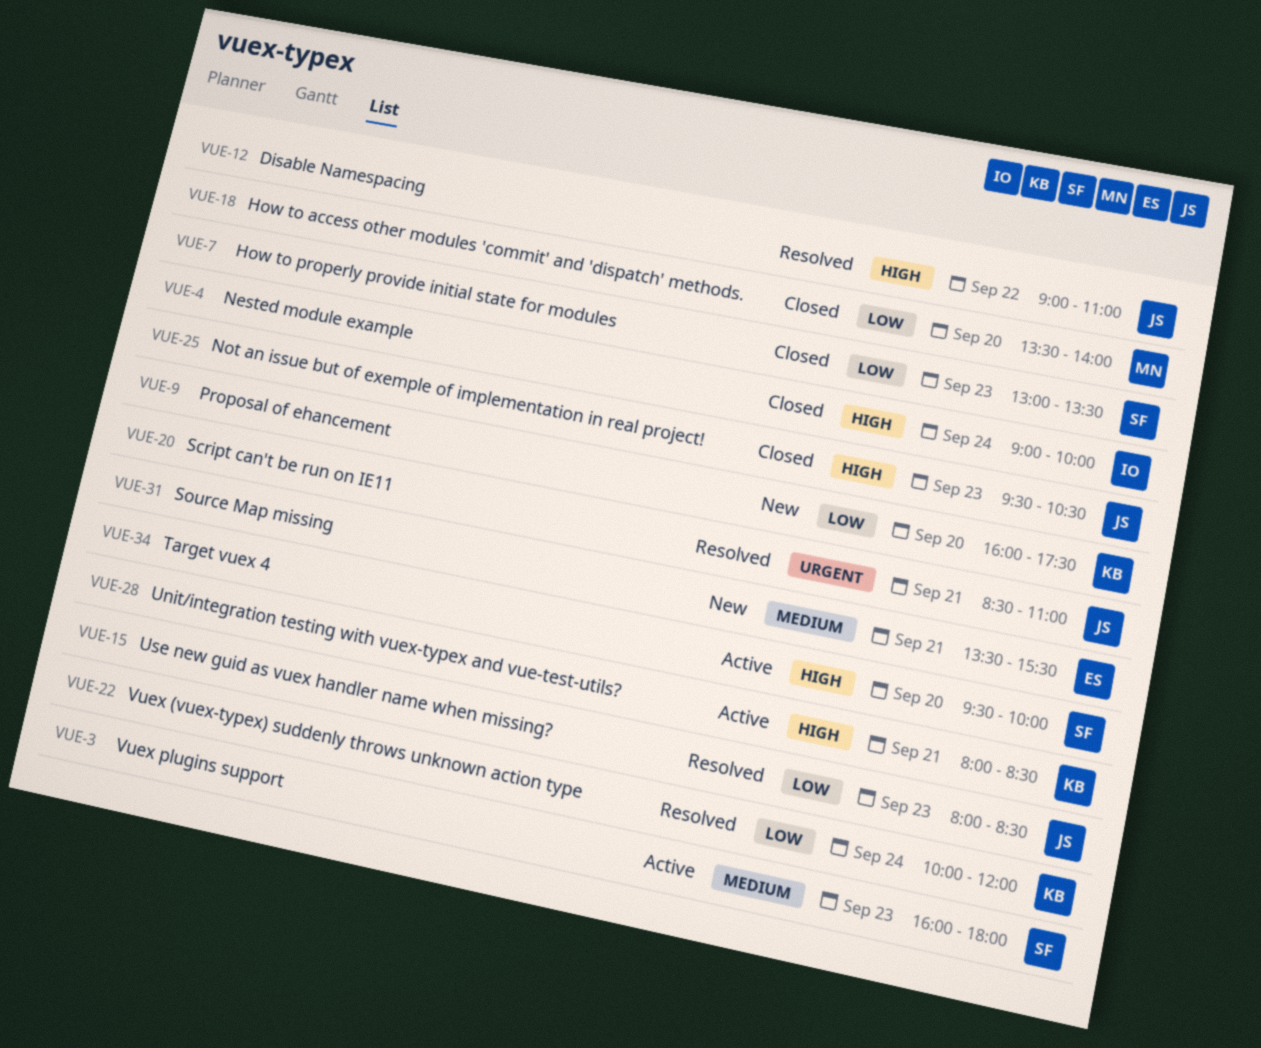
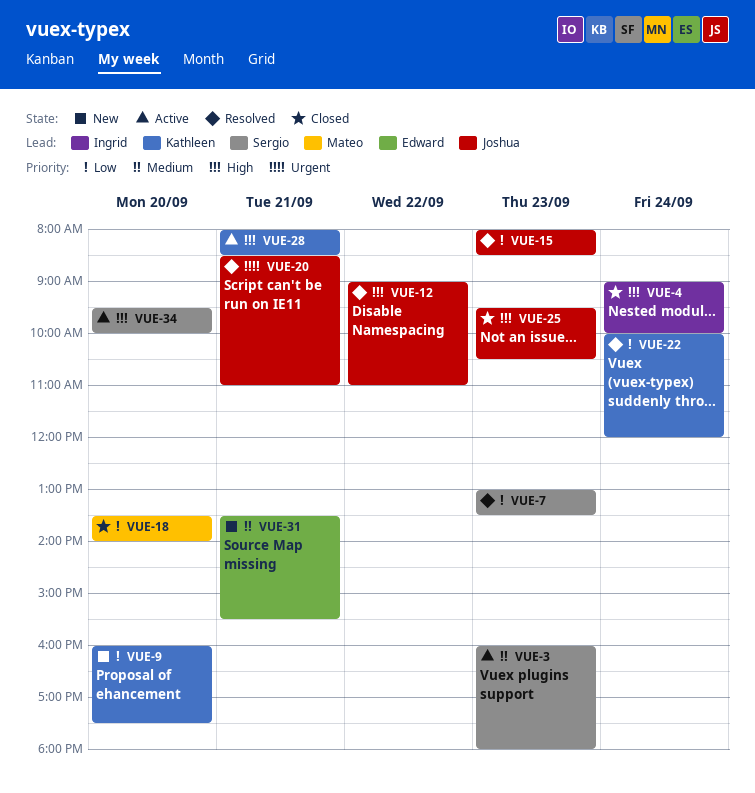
VUE-7, status: Closed -> Resolved

